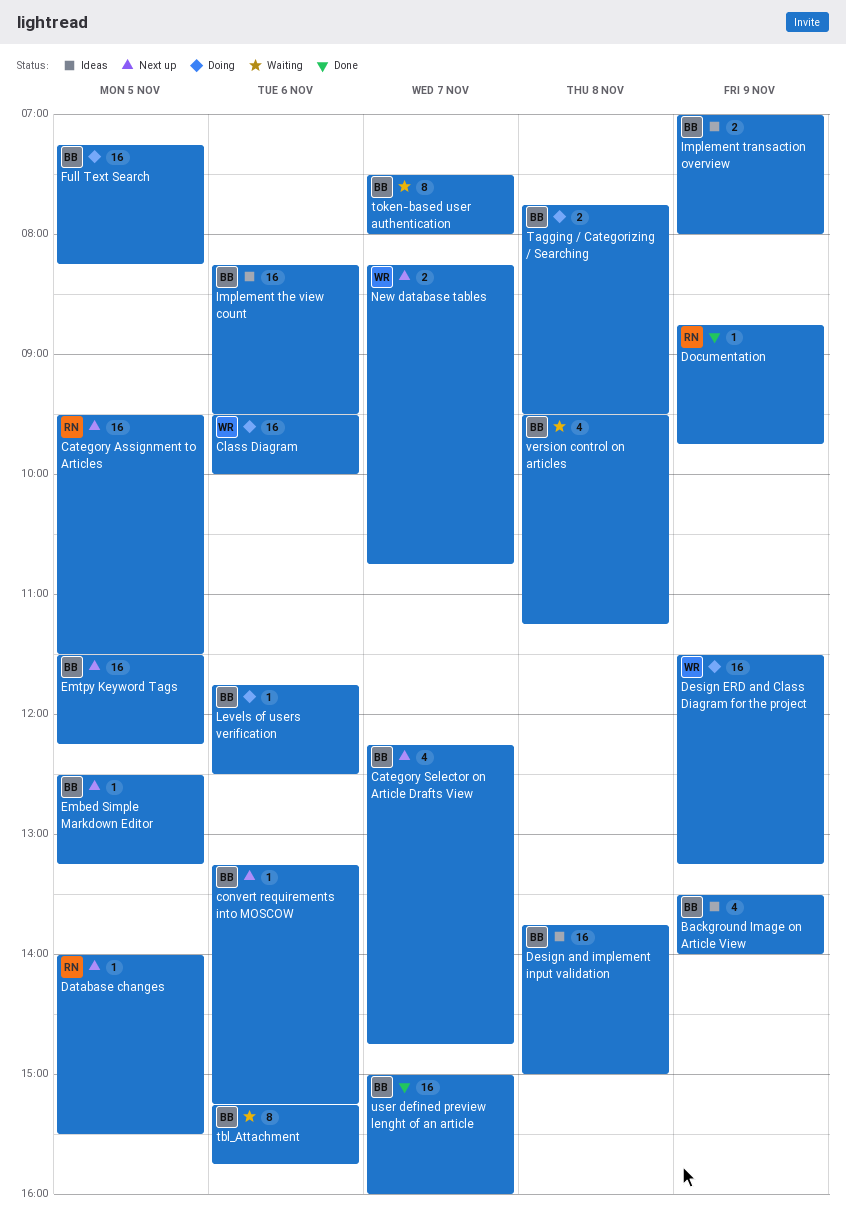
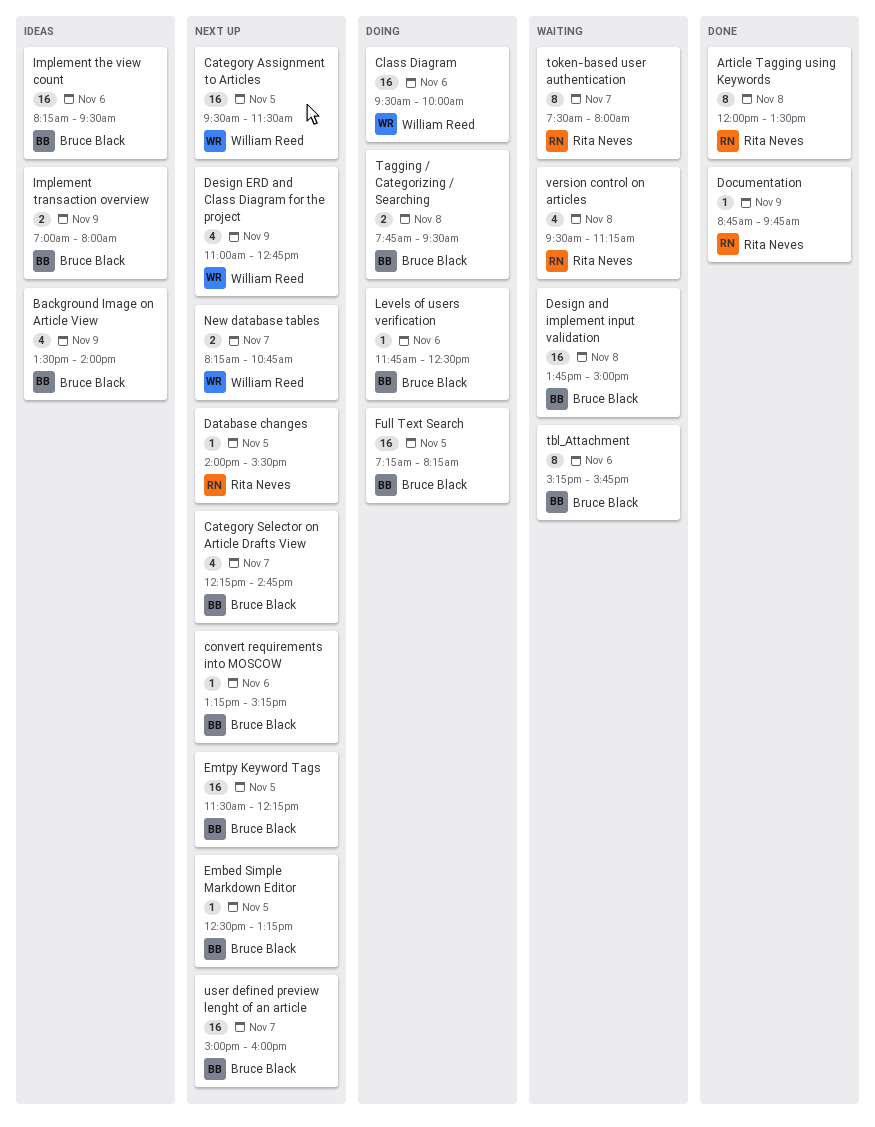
Article Tagging using Keywords: none -> present
Category Assignment to Articles, owner: Rita Neves -> William Reed
Design and implement input validation, status: Ideas -> Waiting
Design ERD and Class Diagram for the project, status: Doing -> Next up
Design ERD and Class Diagram for the project, estimate: 16 -> 4
Design ERD and Class Diagram for the project, begins: 11:30 -> 11:00
Design ERD and Class Diagram for the project, ends: 13:15 -> 12:45
token-based user authentication, owner: Bruce Black -> Rita Neves
user defined preview lenght of an article, status: Done -> Next up
version control on articles, owner: Bruce Black -> Rita Neves

